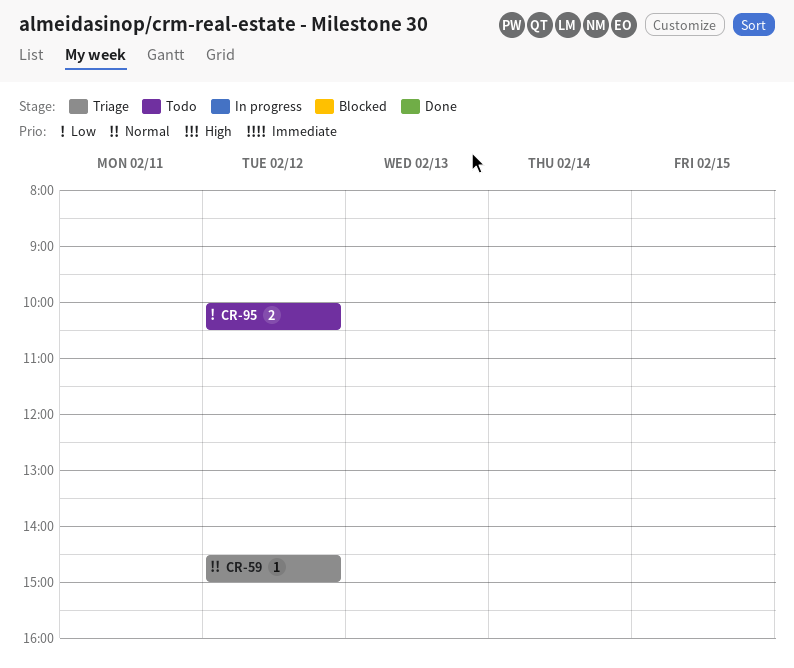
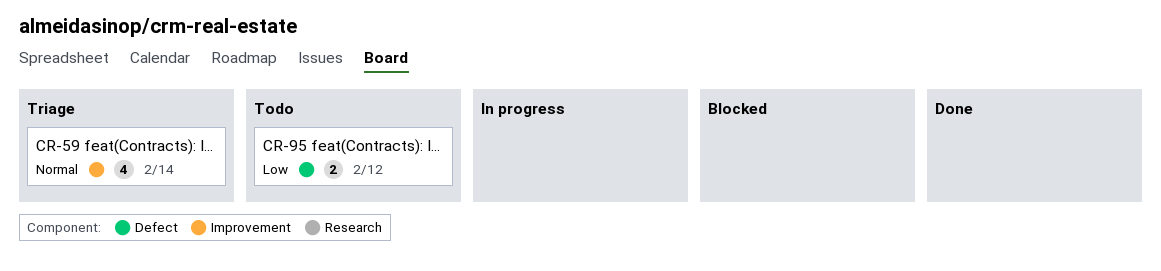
CR-59, estimate: 1 -> 4
CR-59, day: Feb 12 -> Feb 14

